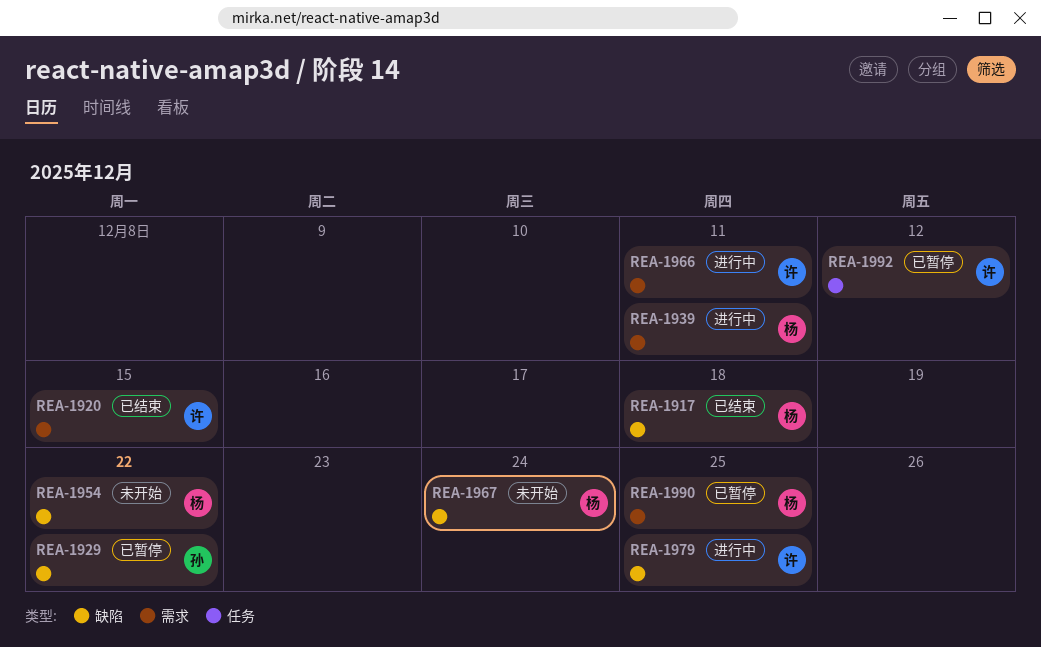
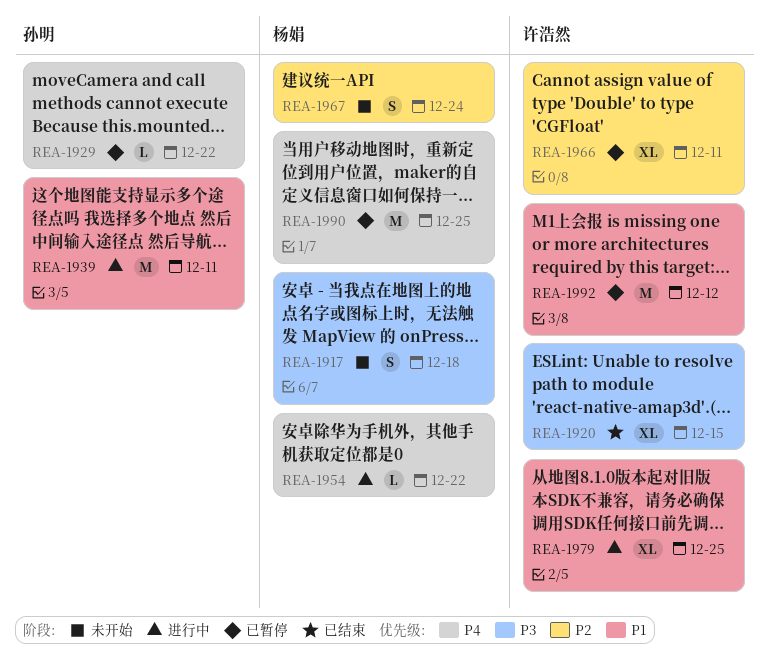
REA-1917, status: 已结束 -> 未开始
REA-1939, owner: 杨娟 -> 孙明
REA-1954, status: 未开始 -> 进行中
REA-1966, status: 进行中 -> 已暂停

